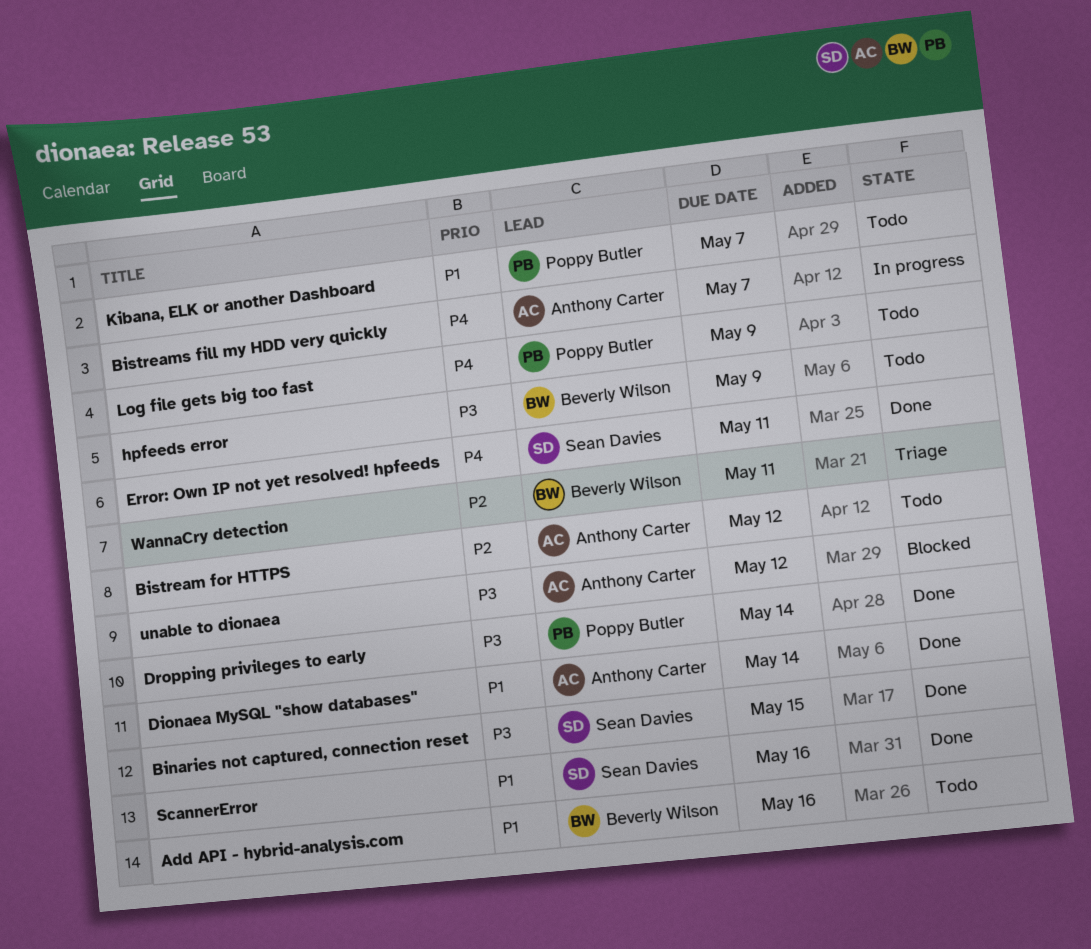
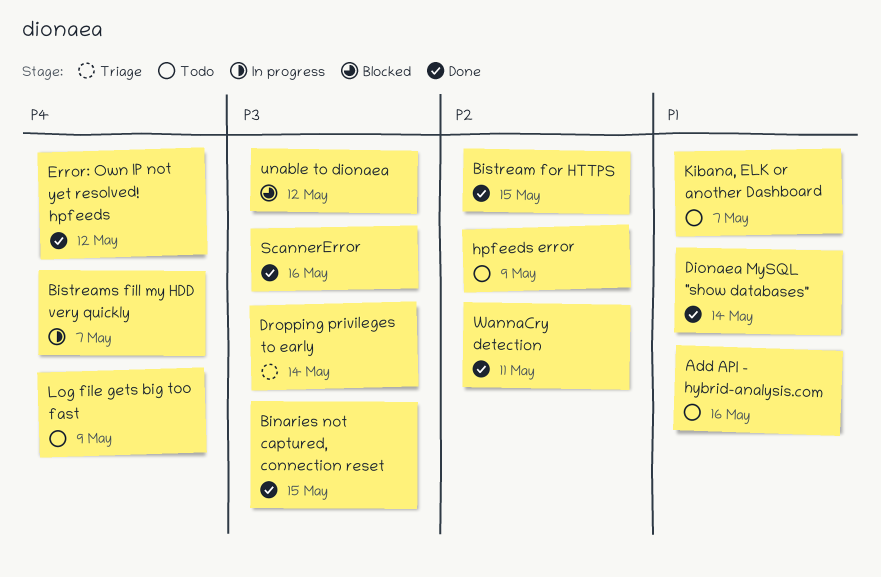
Bistream for HTTPS, status: Todo -> Done
Bistream for HTTPS, due: May 12 -> May 15
Dropping privileges to early, status: Done -> Triage
Error: Own IP not yet resolved! hpfeeds, due: May 11 -> May 12
hpfeeds error, priority: P3 -> P2
ScannerError, priority: P1 -> P3
WannaCry detection, status: Triage -> Done

